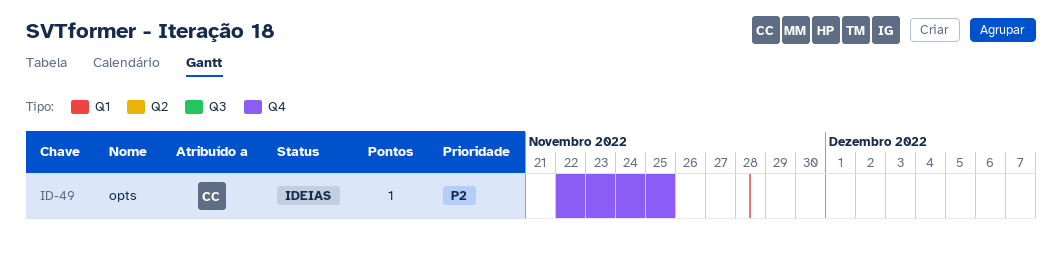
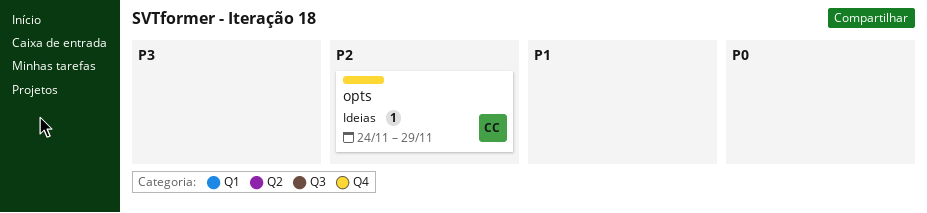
opts, start: Nov 22 -> Nov 24
opts, due: Nov 25 -> Nov 29

